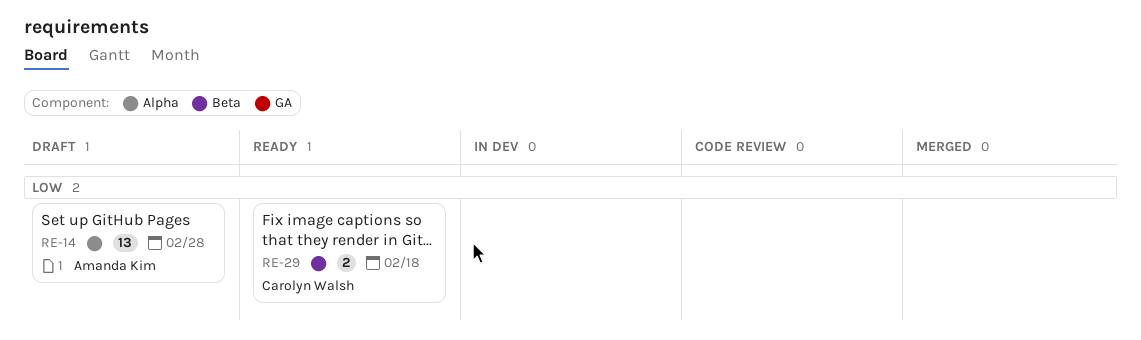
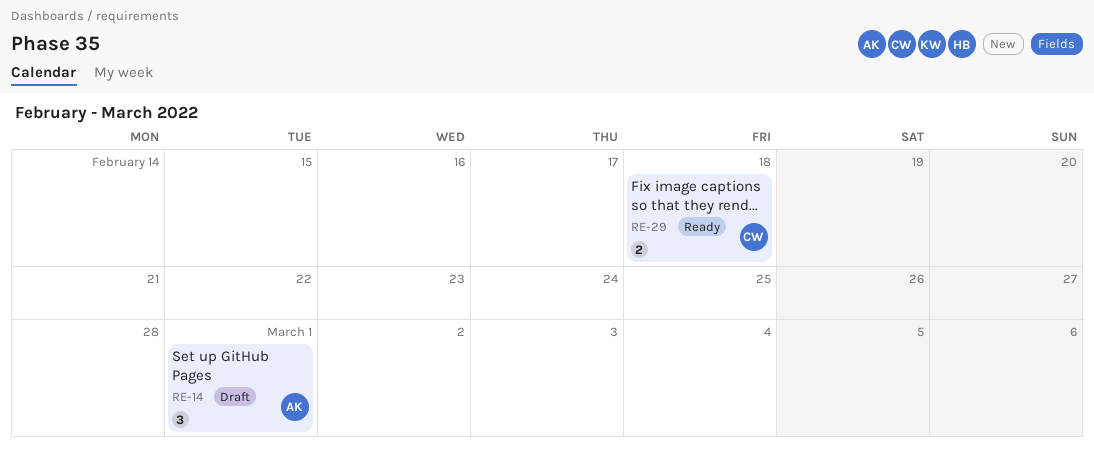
RE-14, estimate: 13 -> 3
RE-14, due: Feb 28 -> Mar 1

